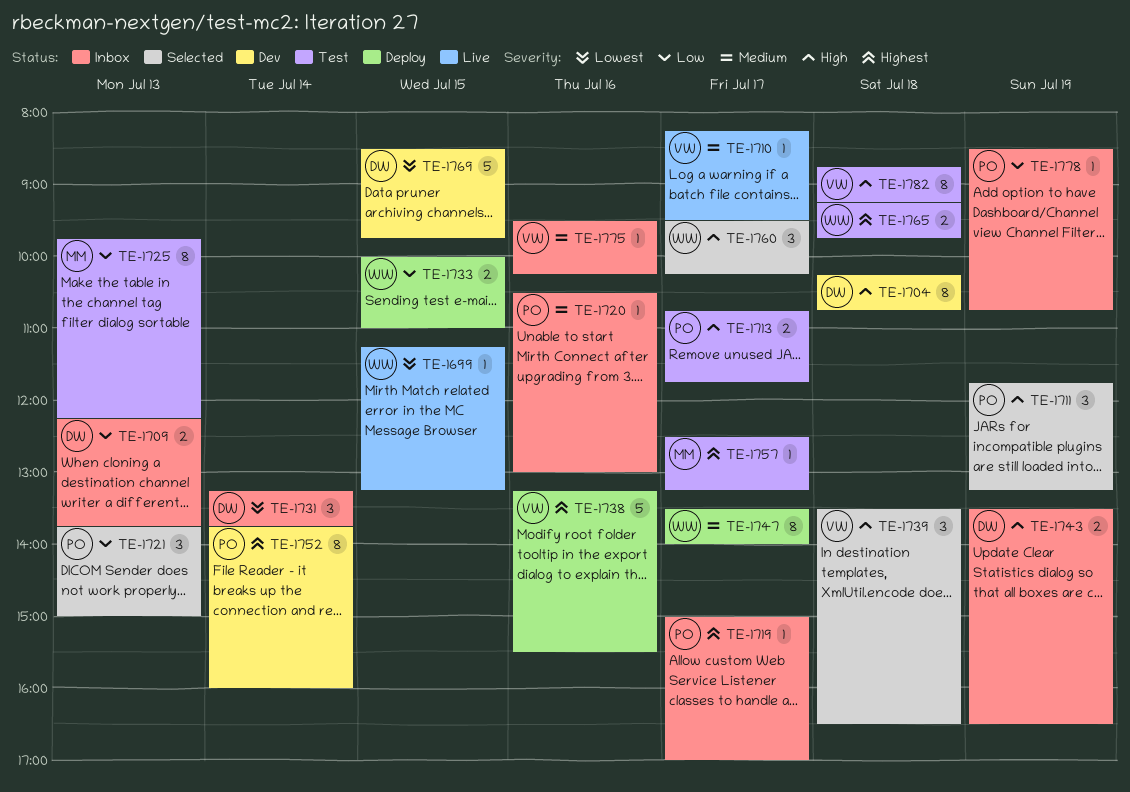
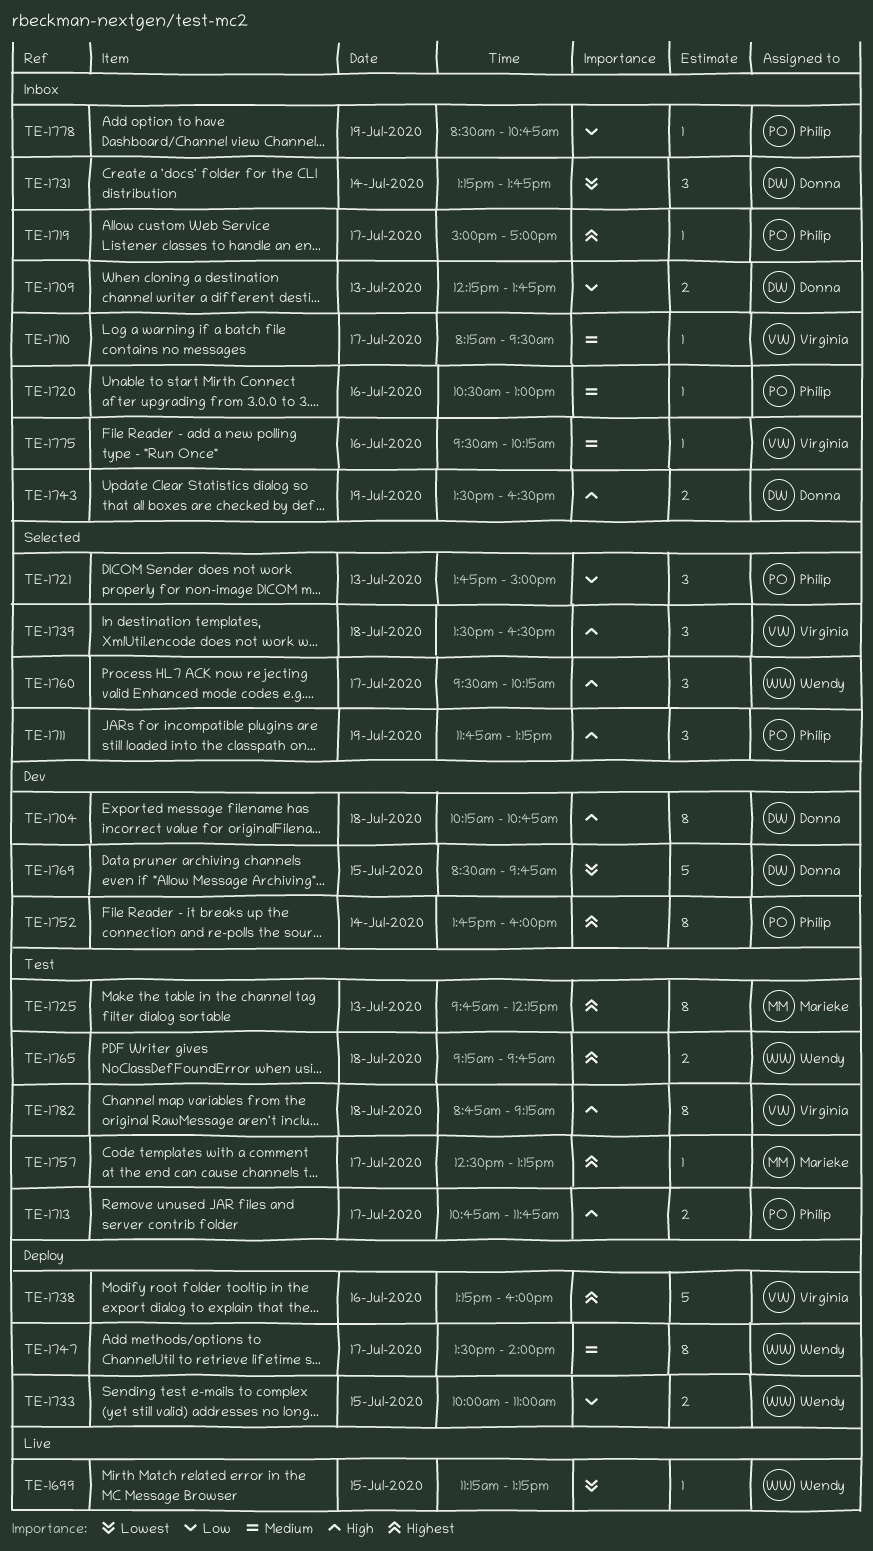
TE-1710, status: Live -> Inbox
TE-1725, priority: Low -> Highest
TE-1738, ends: 15:30 -> 16:00

